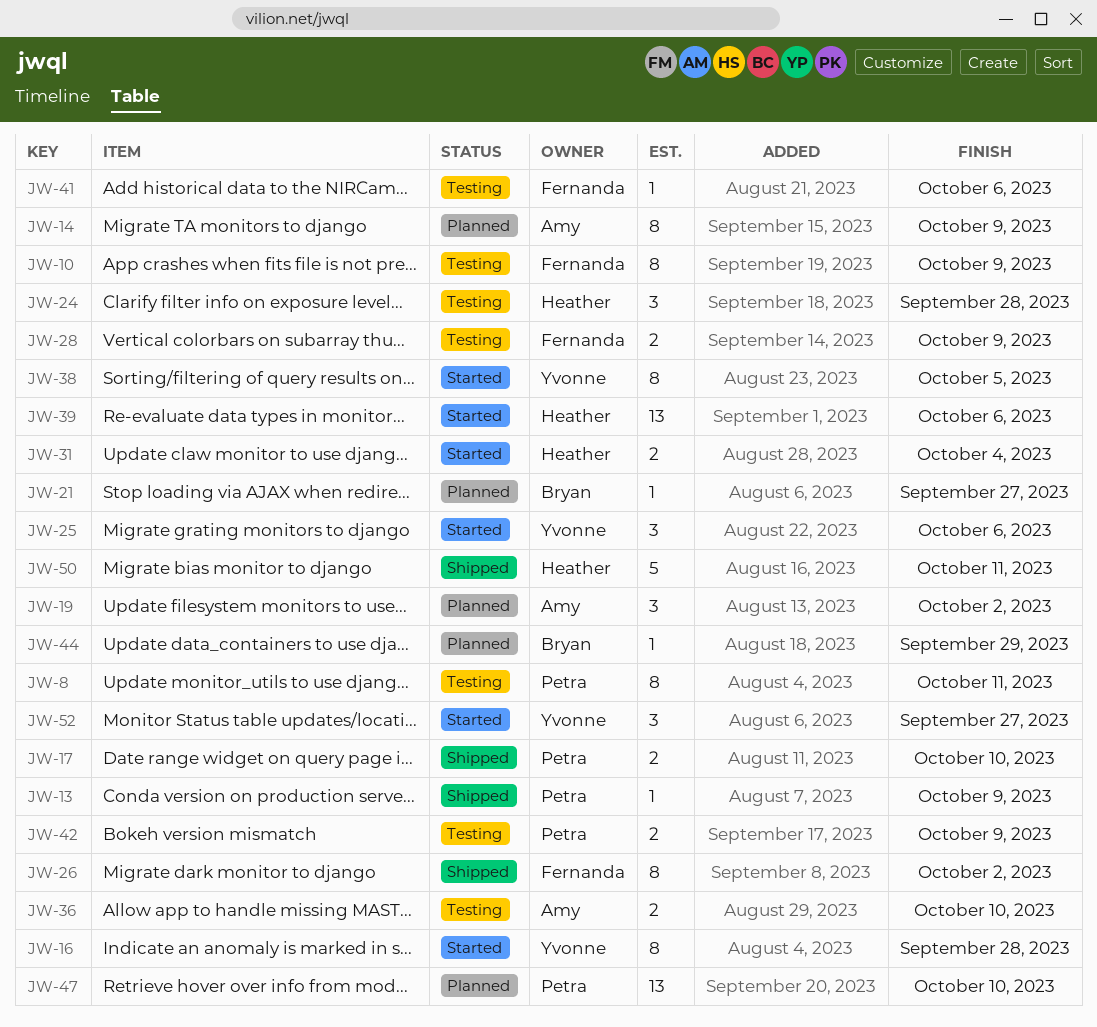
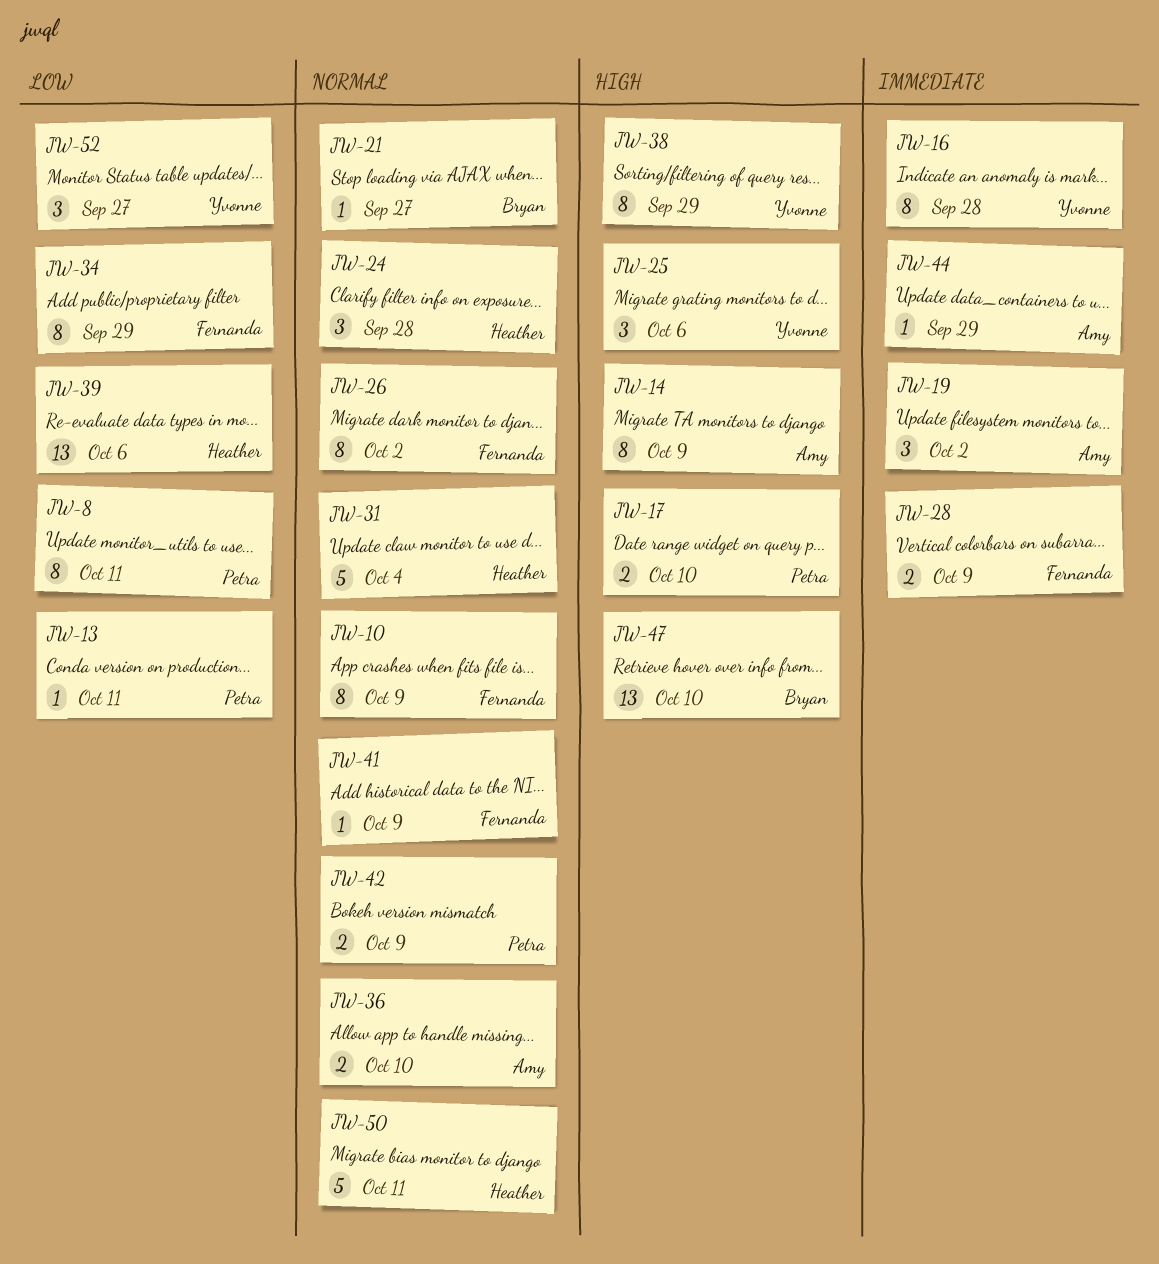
JW-13, due: Oct 9 -> Oct 11
JW-31, estimate: 2 -> 5
JW-34: none -> present
JW-38, due: Oct 5 -> Sep 29
JW-41, due: Oct 6 -> Oct 9
JW-44, owner: Bryan -> Amy
JW-47, owner: Petra -> Bryan

